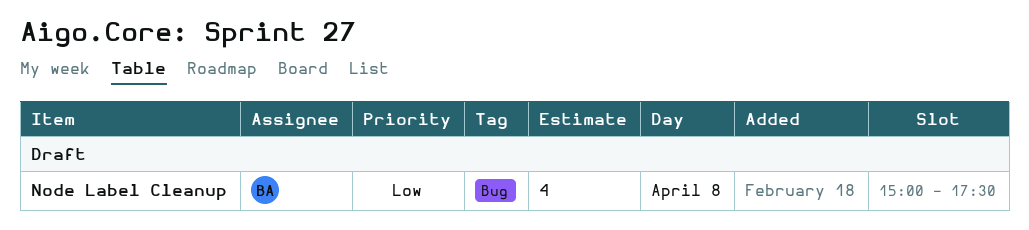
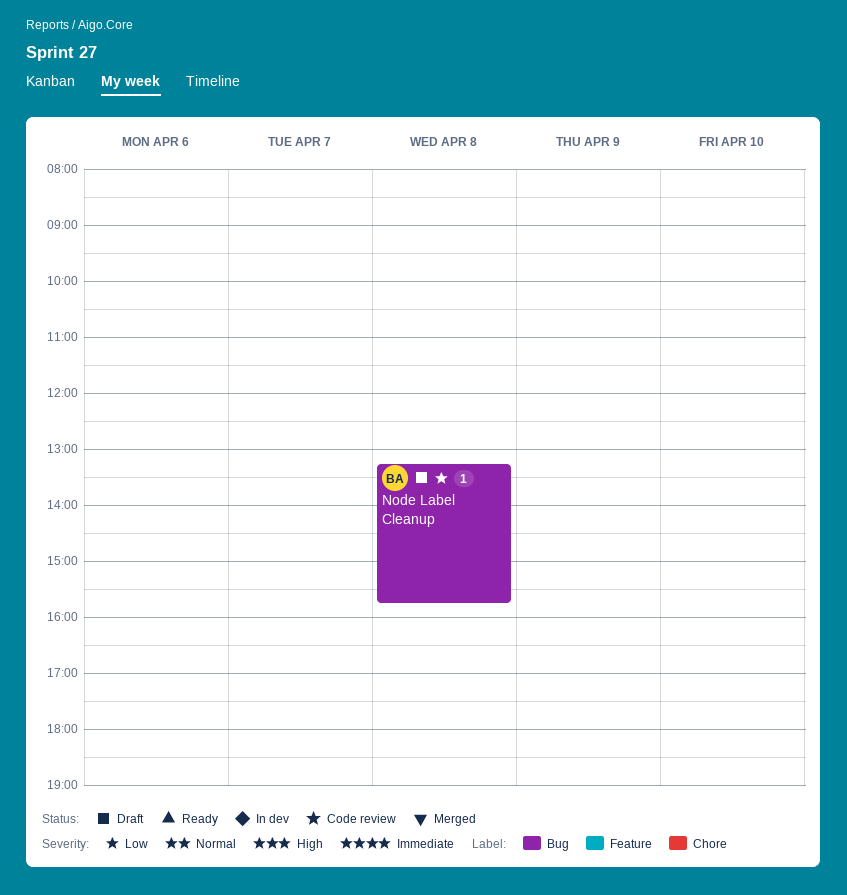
Node Label Cleanup, estimate: 4 -> 1
Node Label Cleanup, begins: 15:00 -> 13:15
Node Label Cleanup, ends: 17:30 -> 15:45

